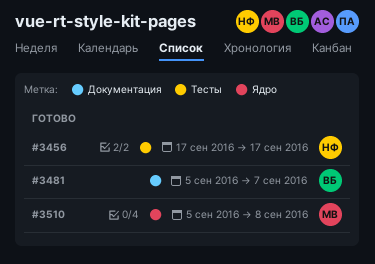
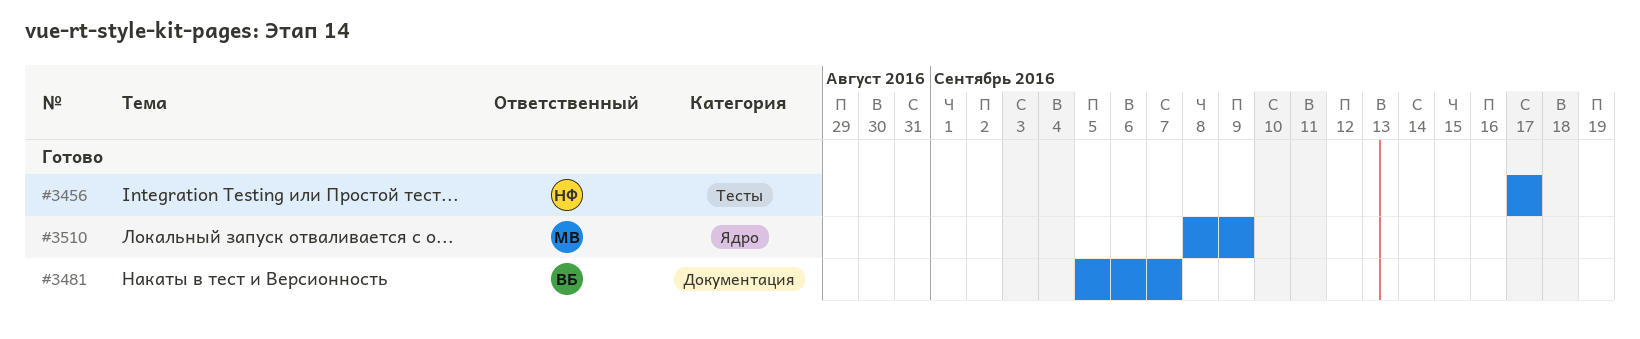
#3510, start: Sep 5 -> Sep 8
#3510, due: Sep 8 -> Sep 9

